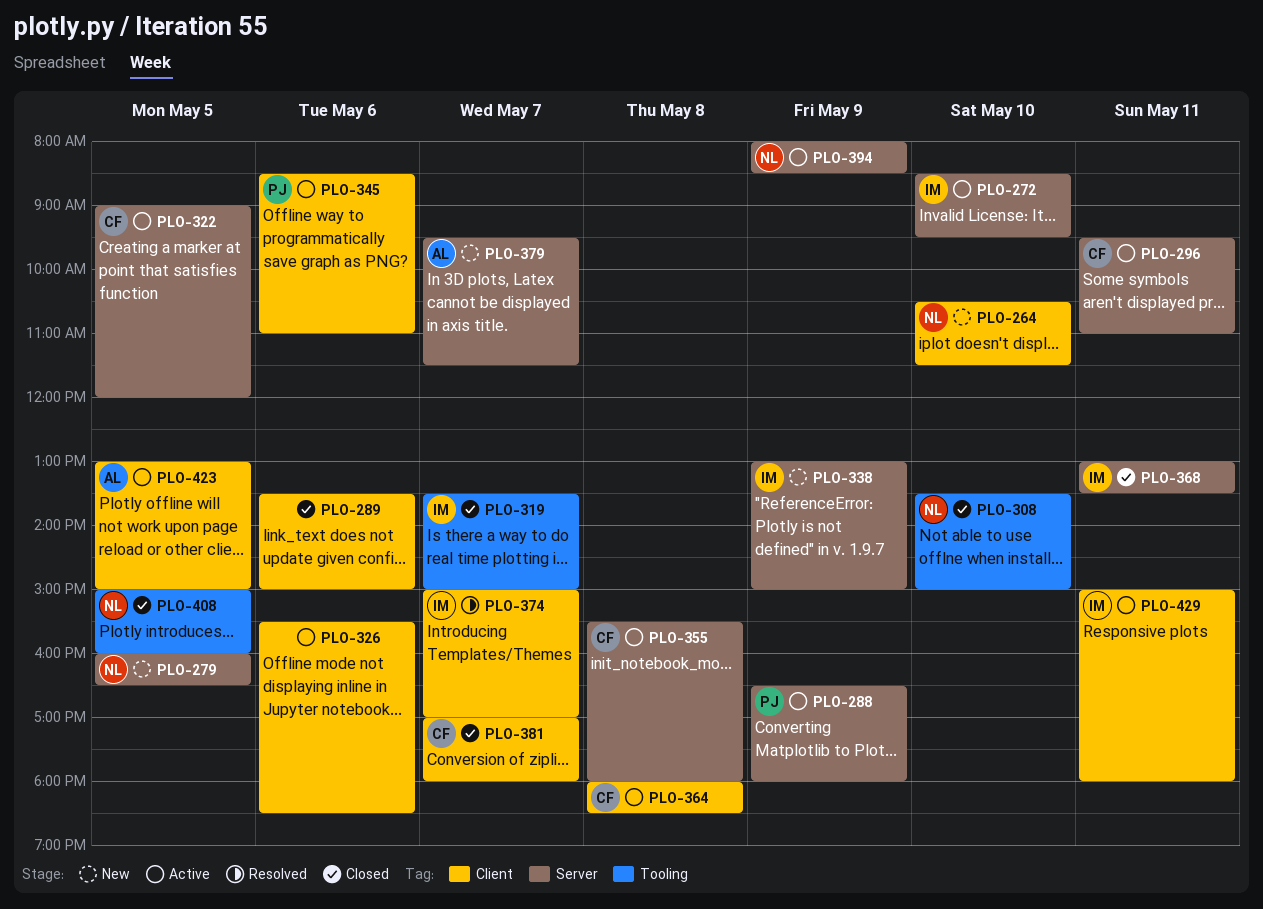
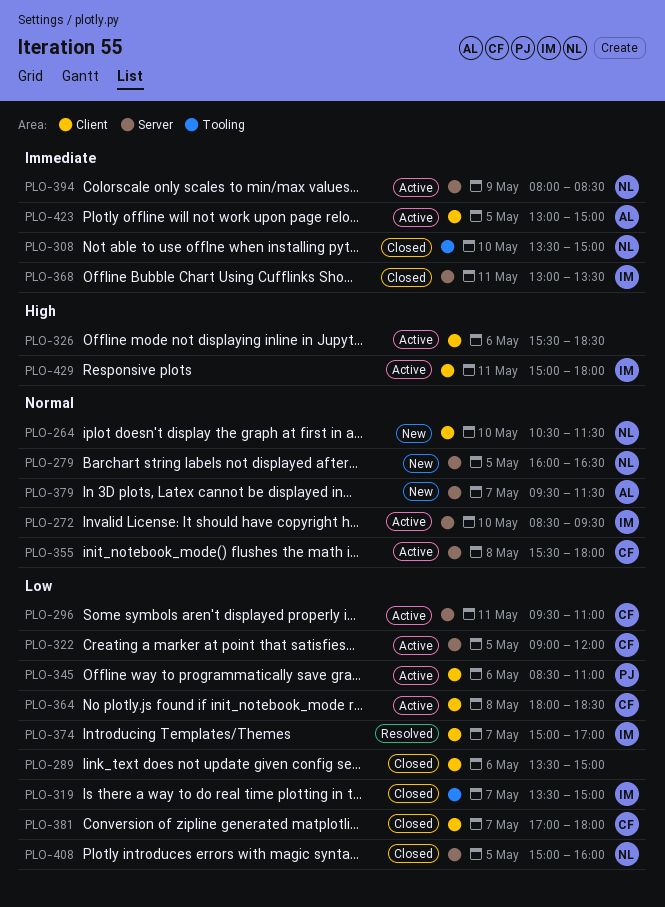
PLO-288: present -> none
PLO-338: present -> none
PLO-408, label: Tooling -> Server

